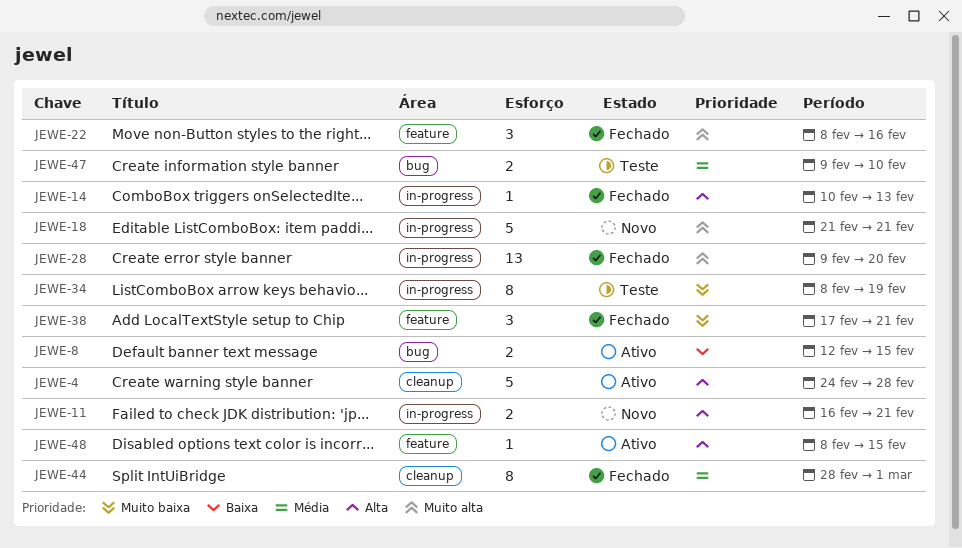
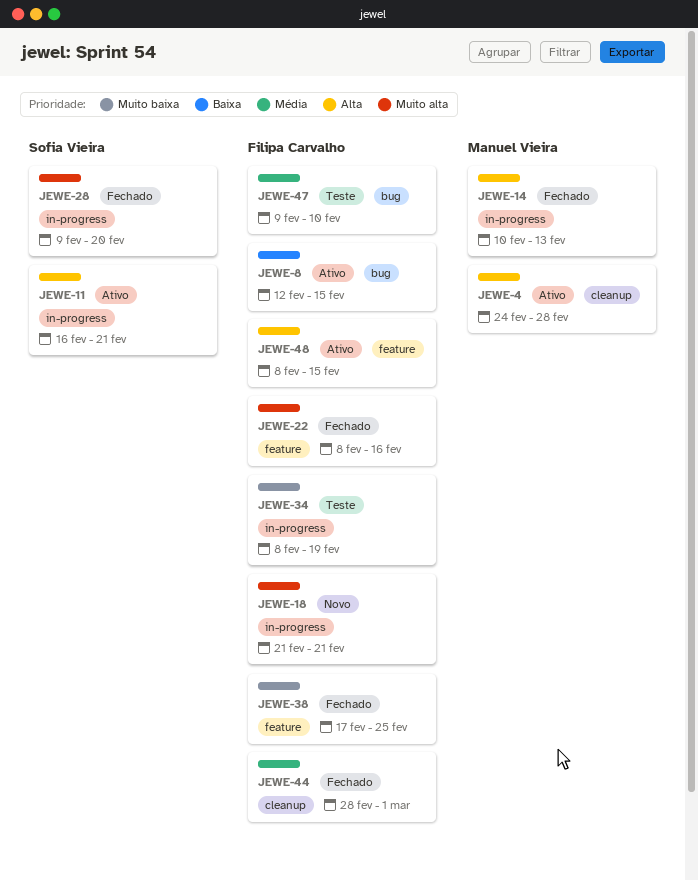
JEWE-11, status: Novo -> Ativo
JEWE-38, due: Feb 21 -> Feb 25

